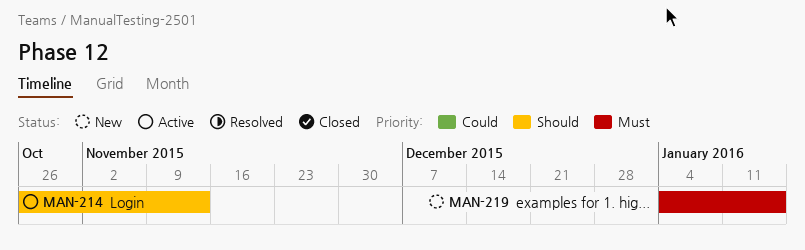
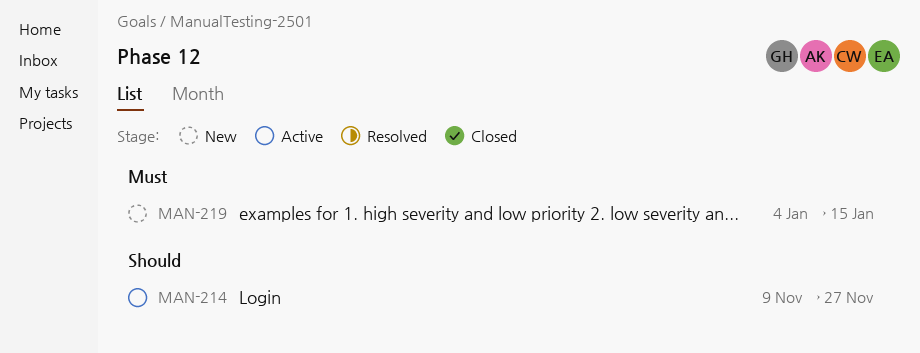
MAN-214, start: Oct 26 -> Nov 9
MAN-214, due: Nov 13 -> Nov 27

